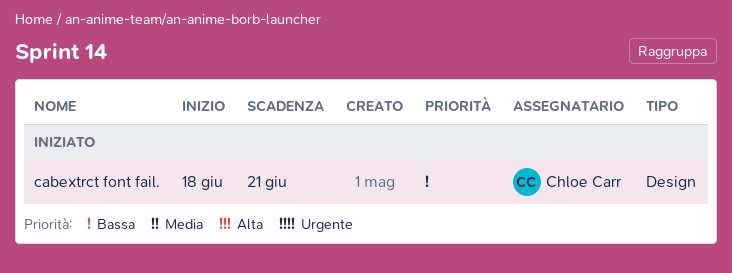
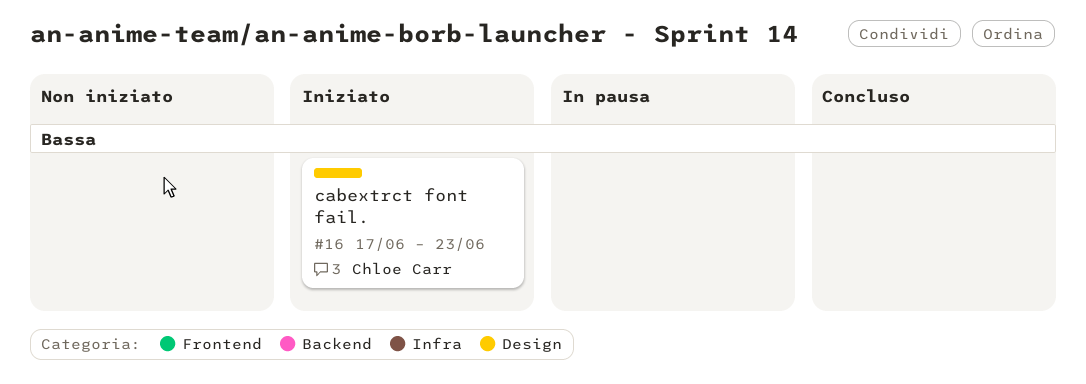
cabextrct font fail., start: Jun 18 -> Jun 17
cabextrct font fail., due: Jun 21 -> Jun 23

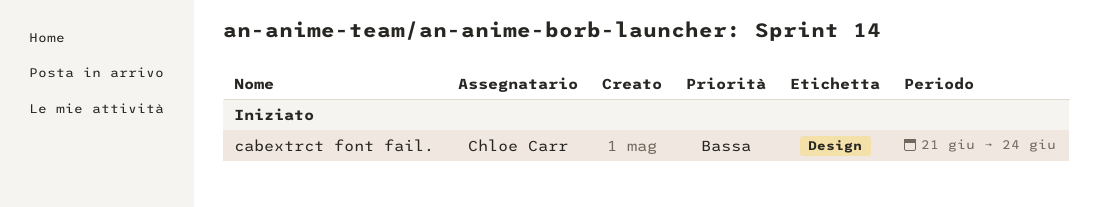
cabextrct font fail., start: Jun 17 -> Jun 21
cabextrct font fail., due: Jun 23 -> Jun 24

